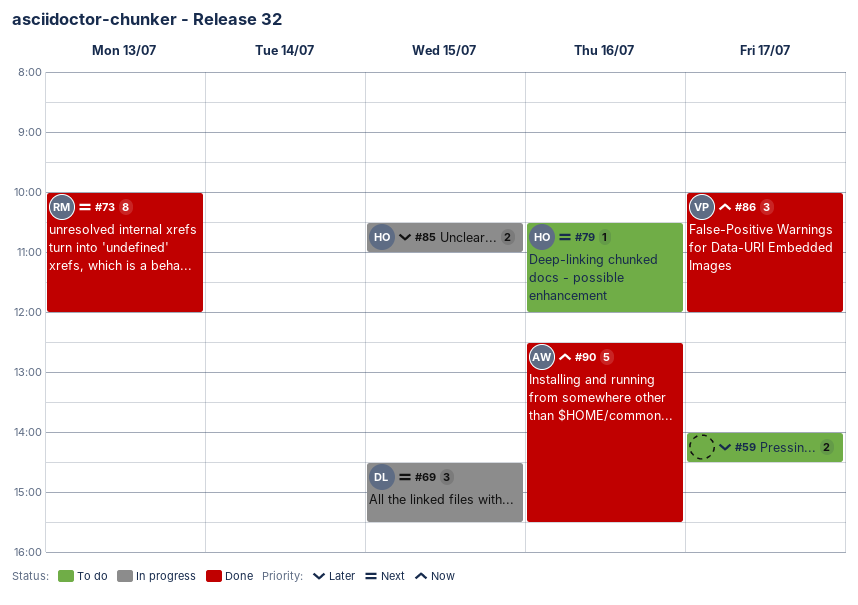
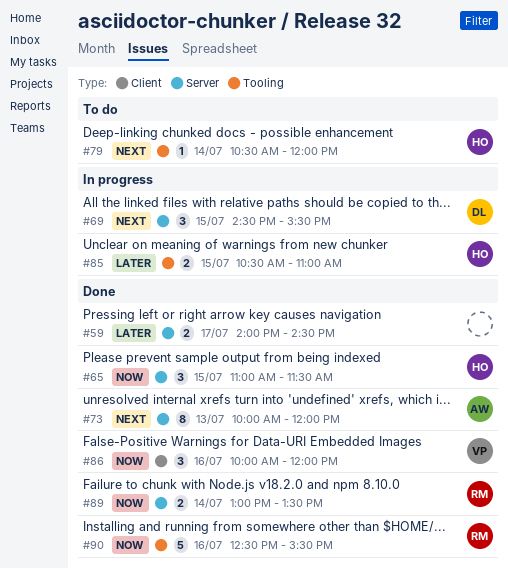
#59, status: To do -> Done
#65: none -> present
#73, owner: RM -> AW
#79, day: Jul 16 -> Jul 14
#86, day: Jul 17 -> Jul 16
#89: none -> present
#90, owner: AW -> RM

